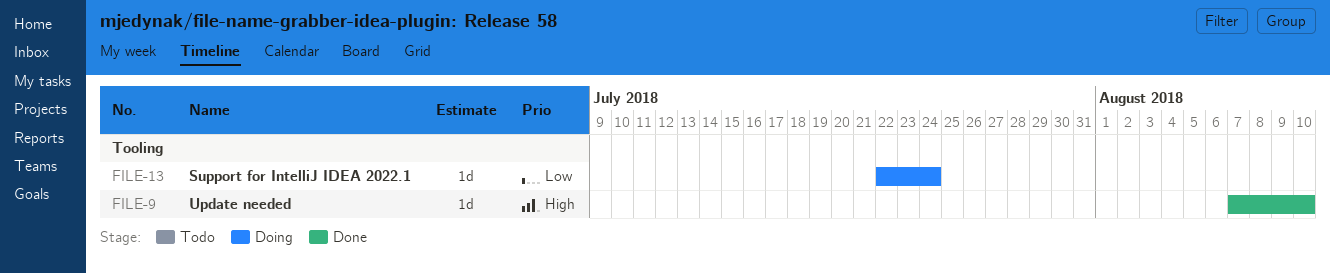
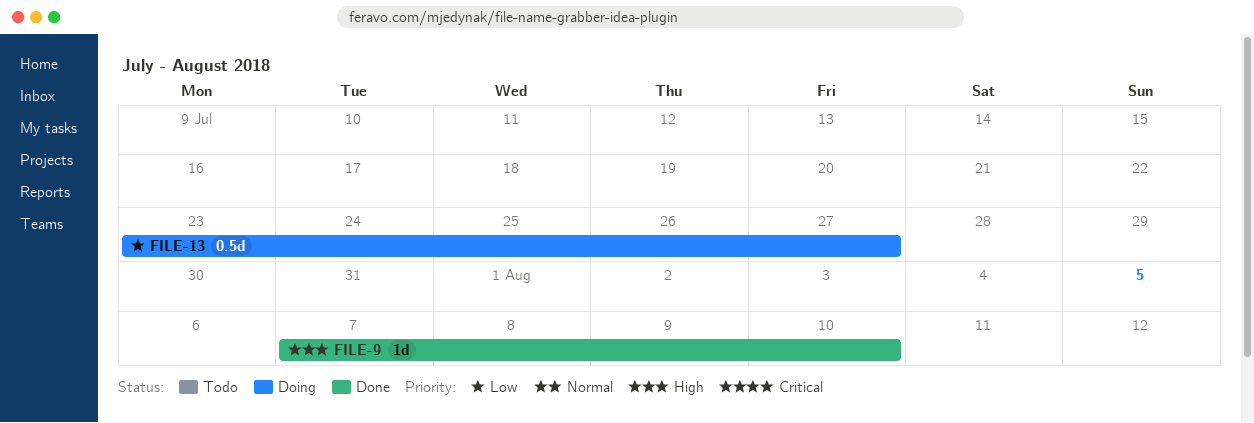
FILE-13, estimate: 1d -> 0.5d
FILE-13, start: Jul 22 -> Jul 23
FILE-13, due: Jul 24 -> Jul 27

